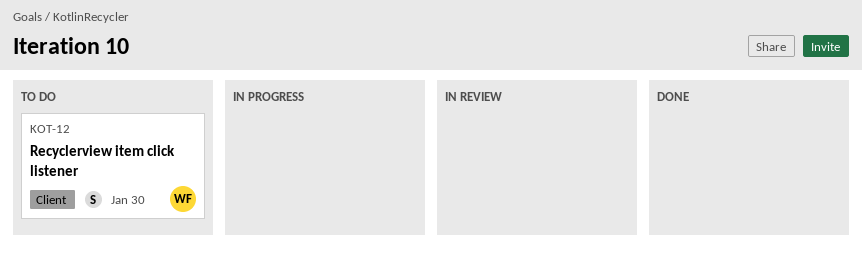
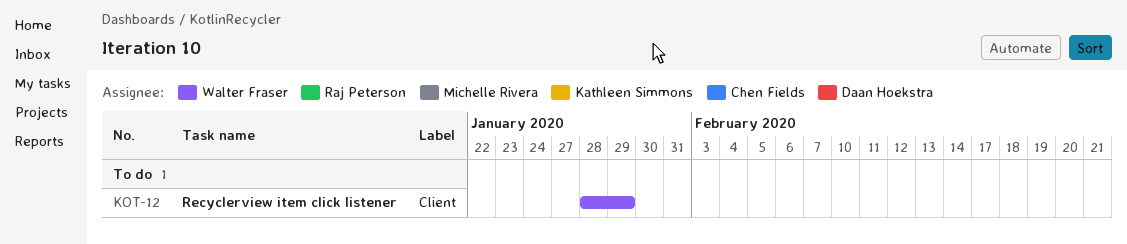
KOT-12, due: Jan 30 -> Jan 29

